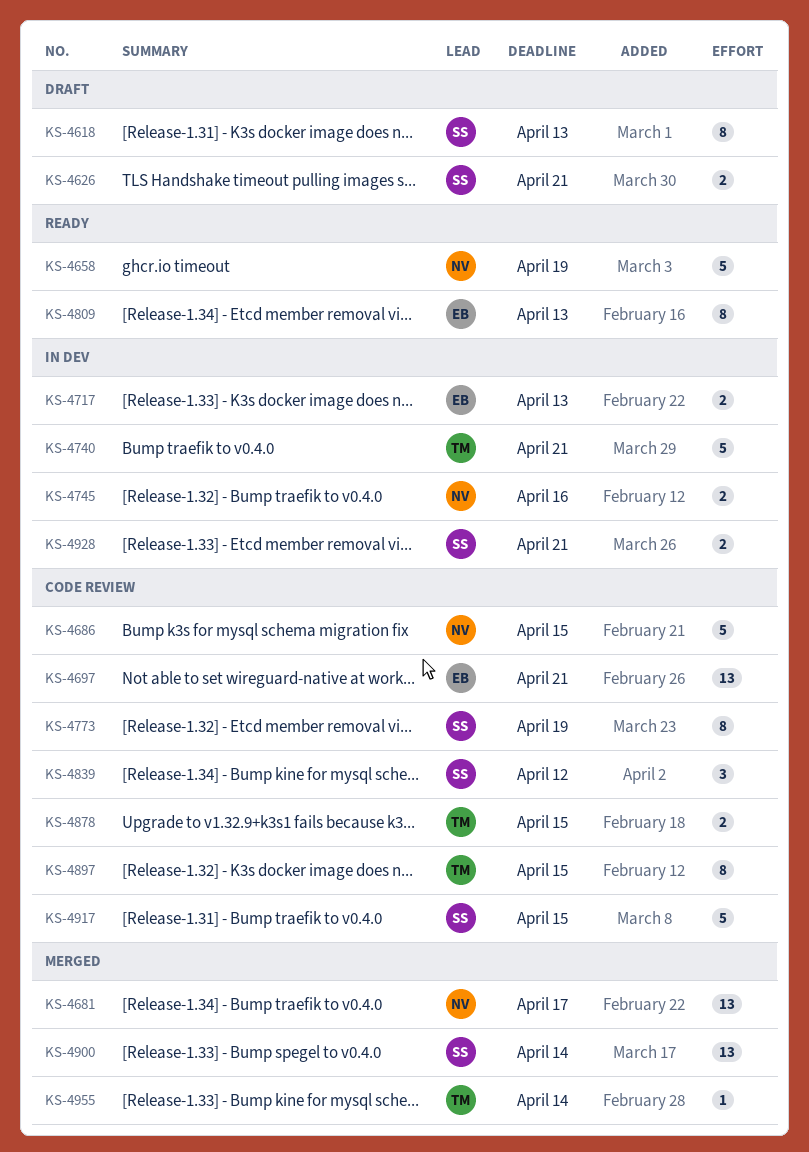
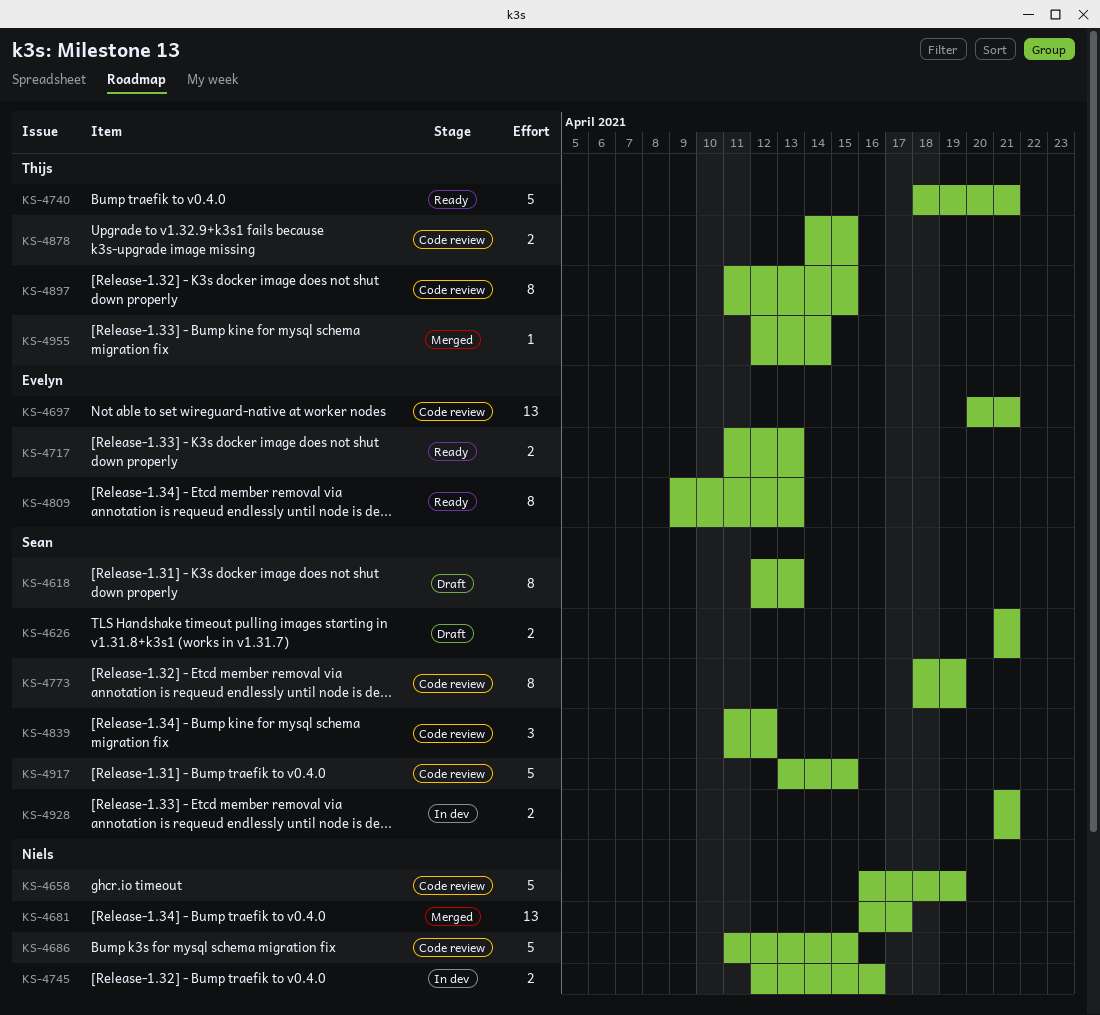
KS-4658, status: Ready -> Code review
KS-4717, status: In dev -> Ready
KS-4740, status: In dev -> Ready
KS-4900: present -> none

